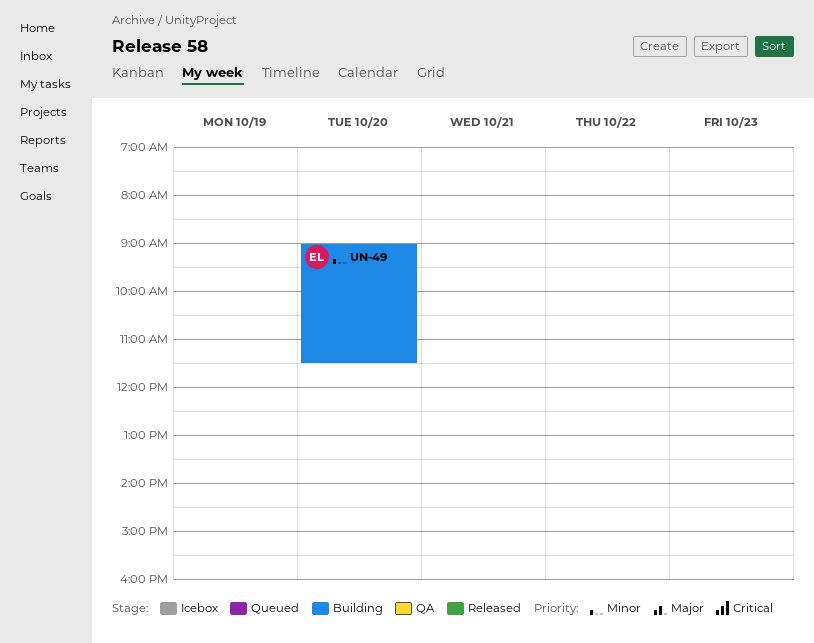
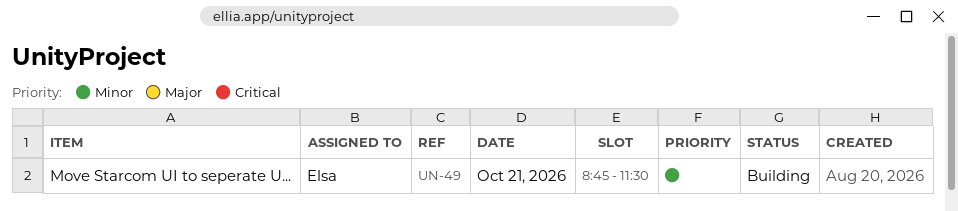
UN-49, day: Oct 20 -> Oct 21
UN-49, begins: 09:00 -> 08:45

